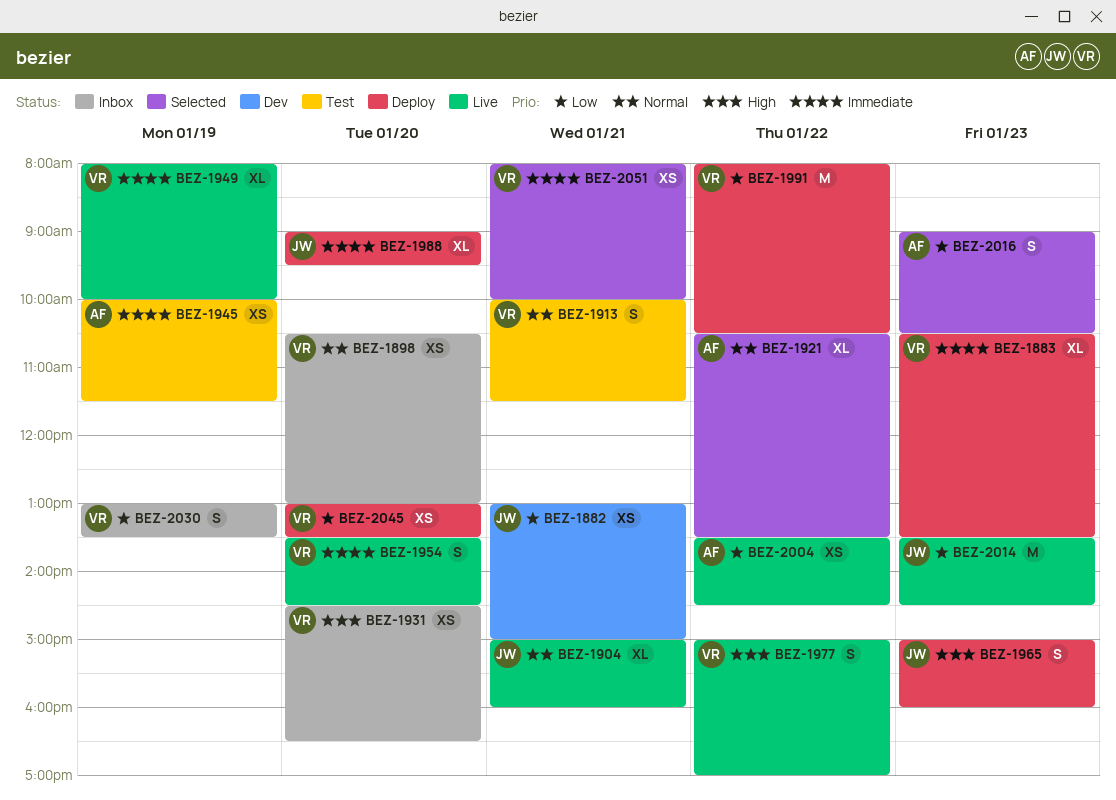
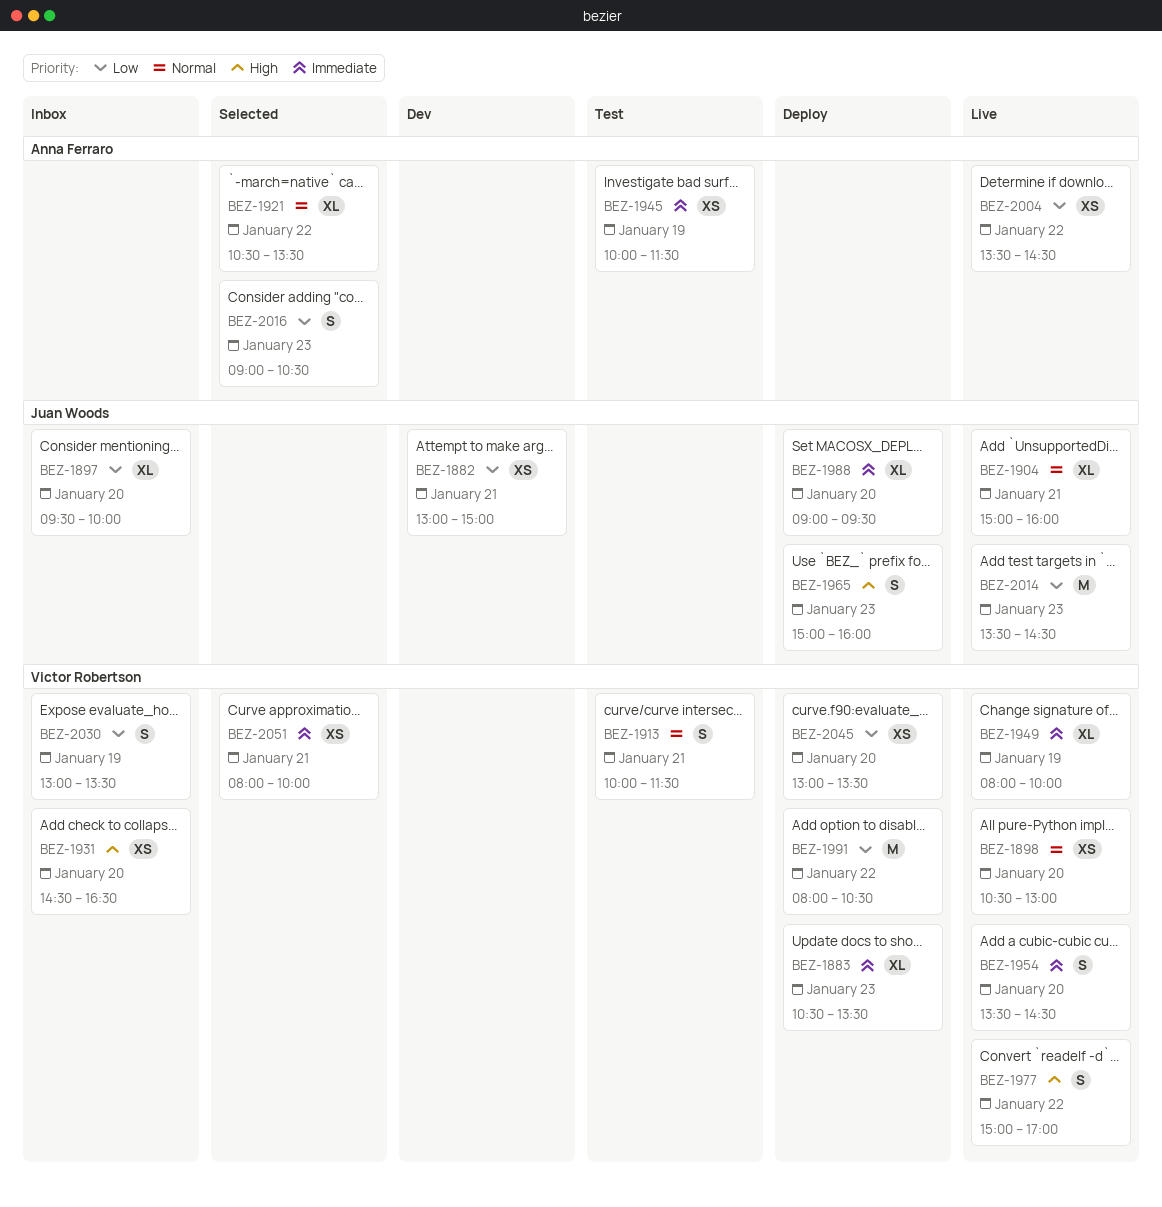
BEZ-1897: none -> present
BEZ-1898, status: Inbox -> Live

